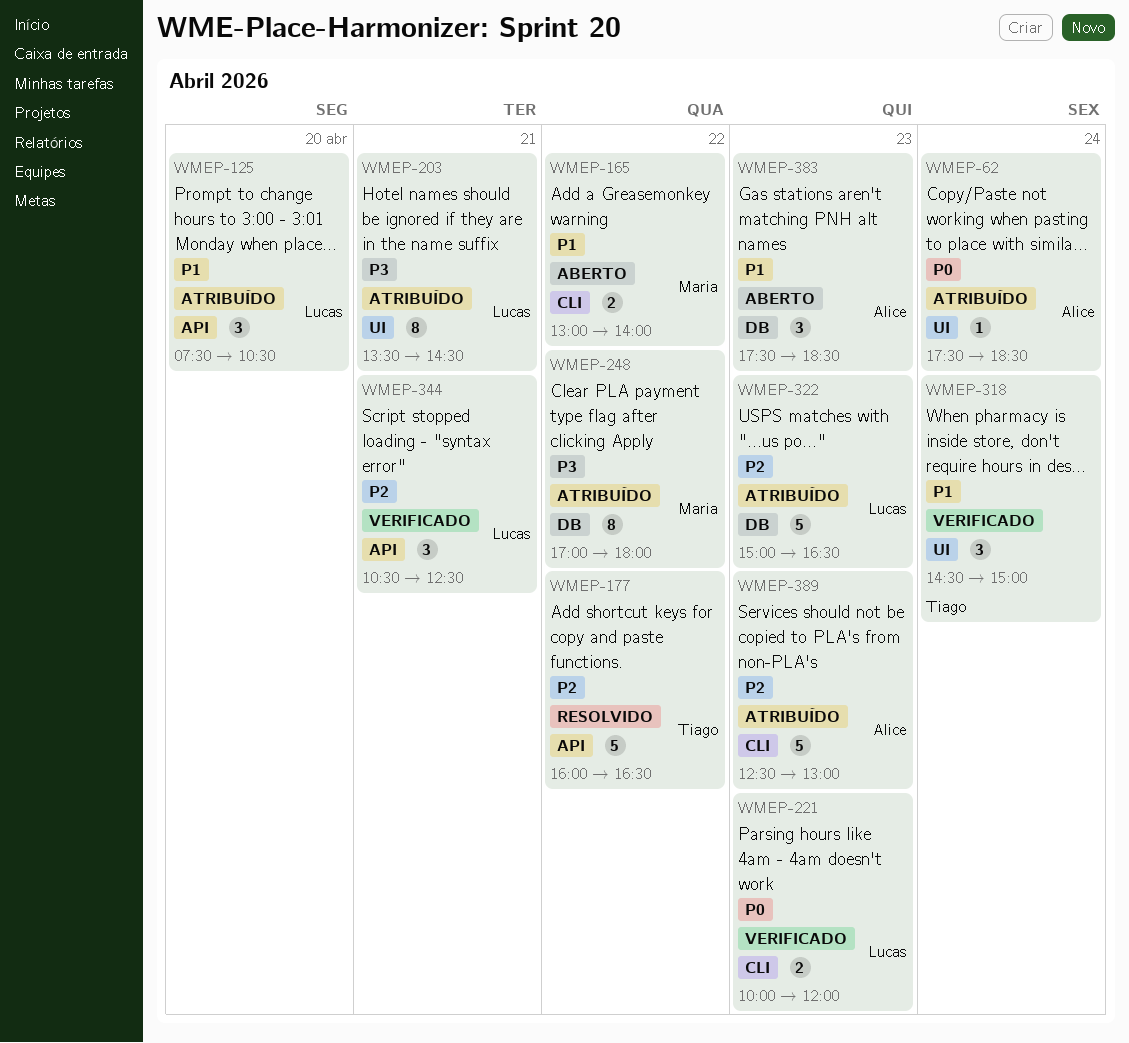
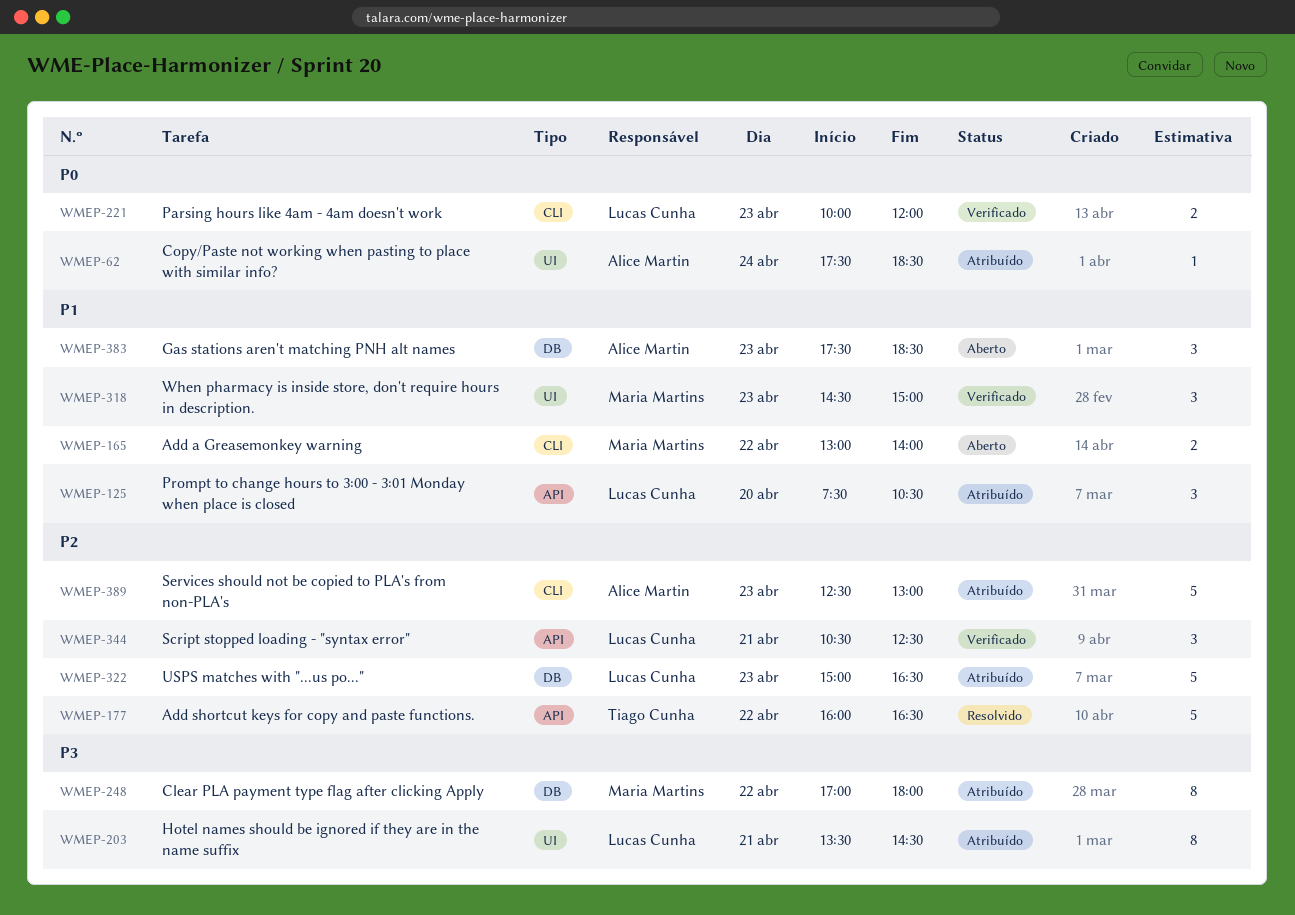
WMEP-318, owner: Tiago Cunha -> Maria Martins
WMEP-318, day: Apr 24 -> Apr 23

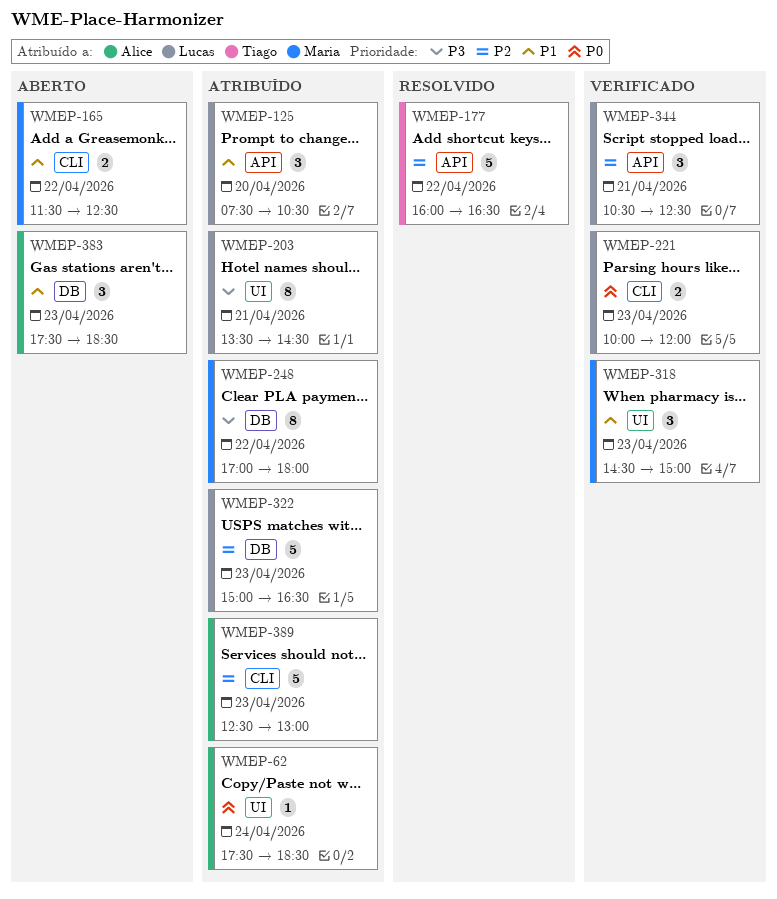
WMEP-165, begins: 13:00 -> 11:30
WMEP-165, ends: 14:00 -> 12:30

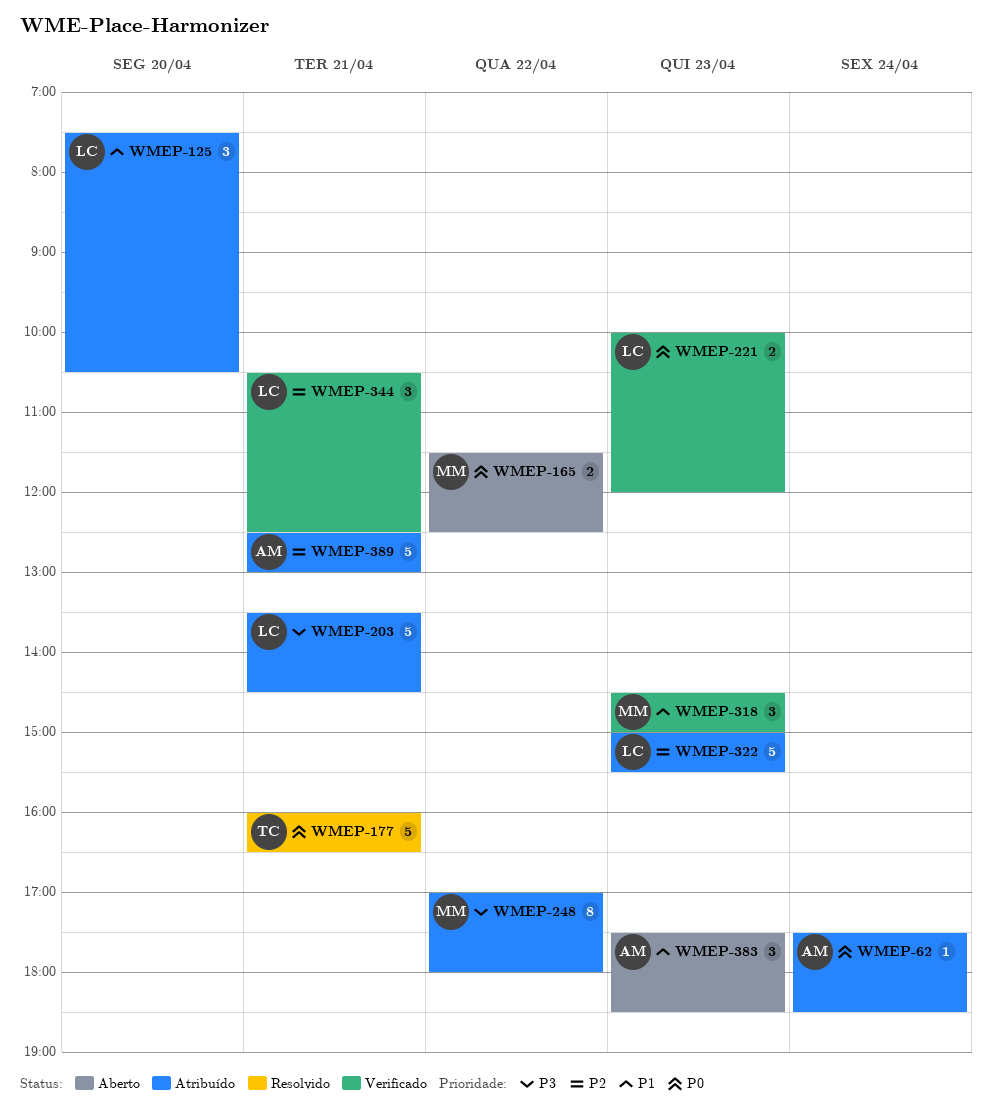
WMEP-165, priority: P1 -> P0
WMEP-177, priority: P2 -> P0
WMEP-177, day: Apr 22 -> Apr 21
WMEP-203, estimate: 8 -> 5
WMEP-322, ends: 16:30 -> 15:30
WMEP-389, day: Apr 23 -> Apr 21

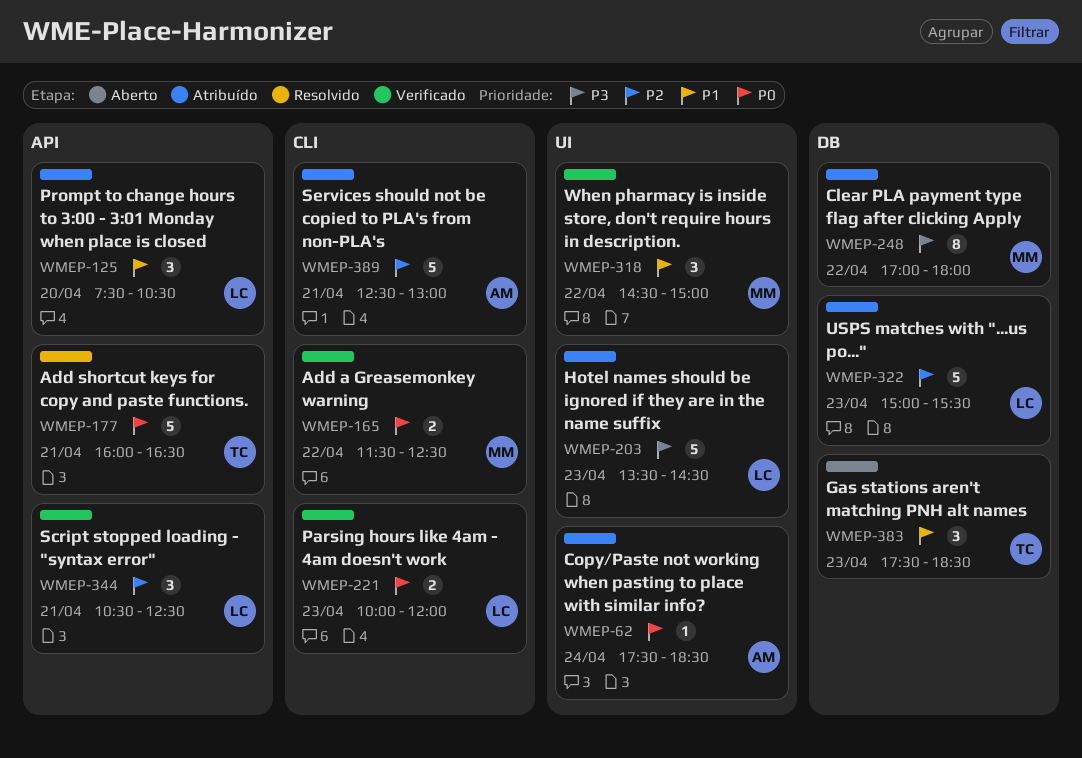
WMEP-165, status: Aberto -> Verificado
WMEP-203, day: Apr 21 -> Apr 23
WMEP-318, day: Apr 23 -> Apr 22
WMEP-383, owner: AM -> TC

